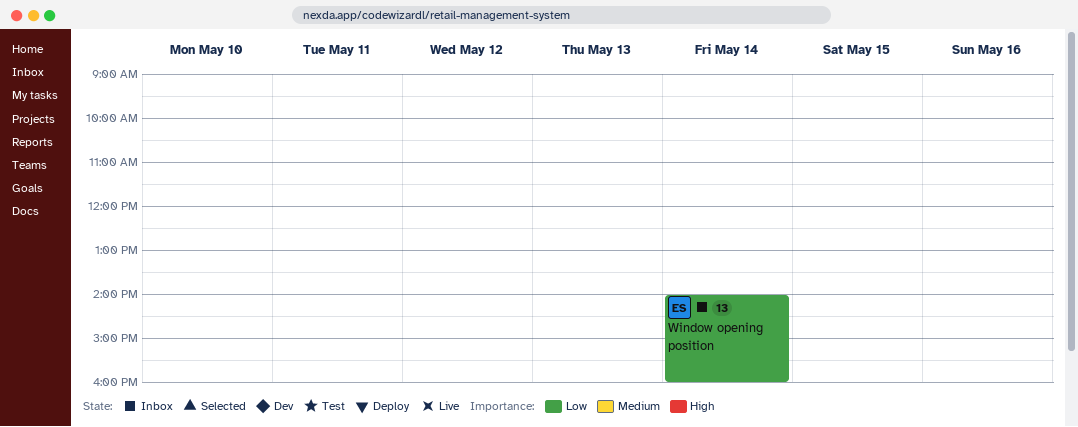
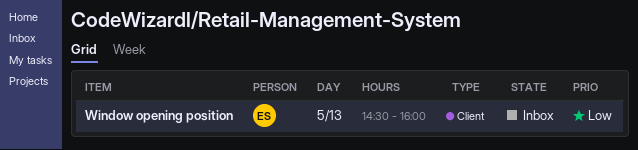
Window opening position, day: May 14 -> May 13
Window opening position, begins: 14:00 -> 14:30

